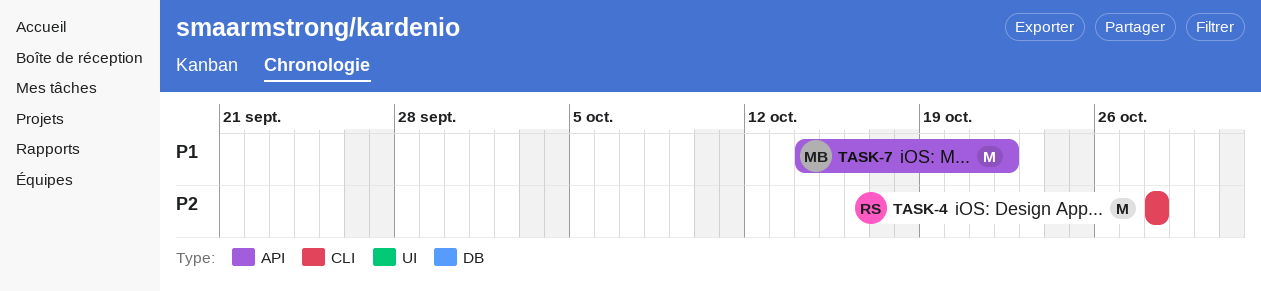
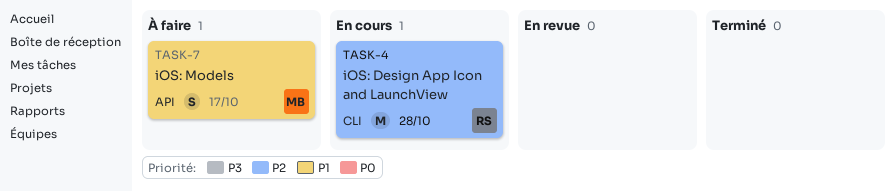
TASK-7, estimate: M -> S
TASK-7, due: Oct 22 -> Oct 17

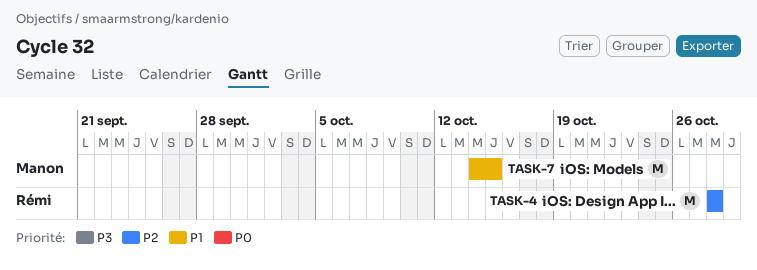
TASK-7, estimate: S -> M
TASK-7, due: Oct 17 -> Oct 15

